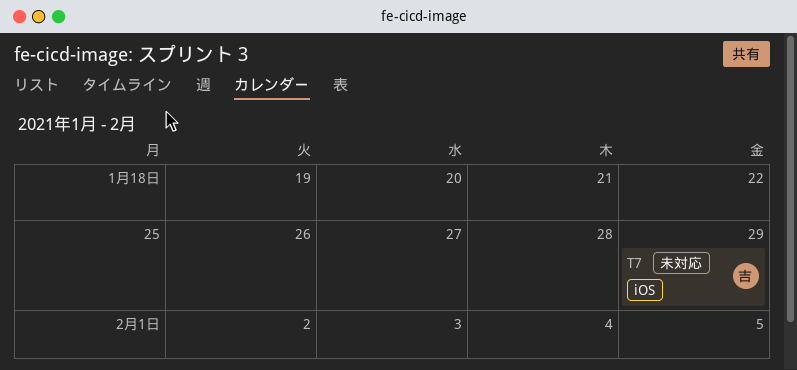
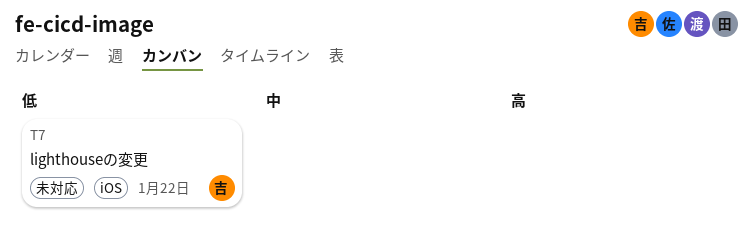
T7, due: Jan 29 -> Jan 22

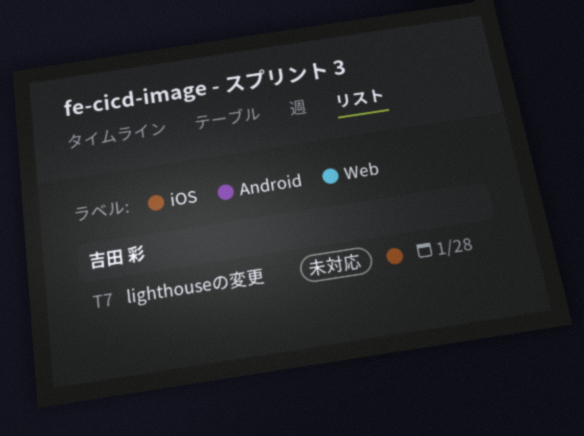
T7, due: Jan 22 -> Jan 28

